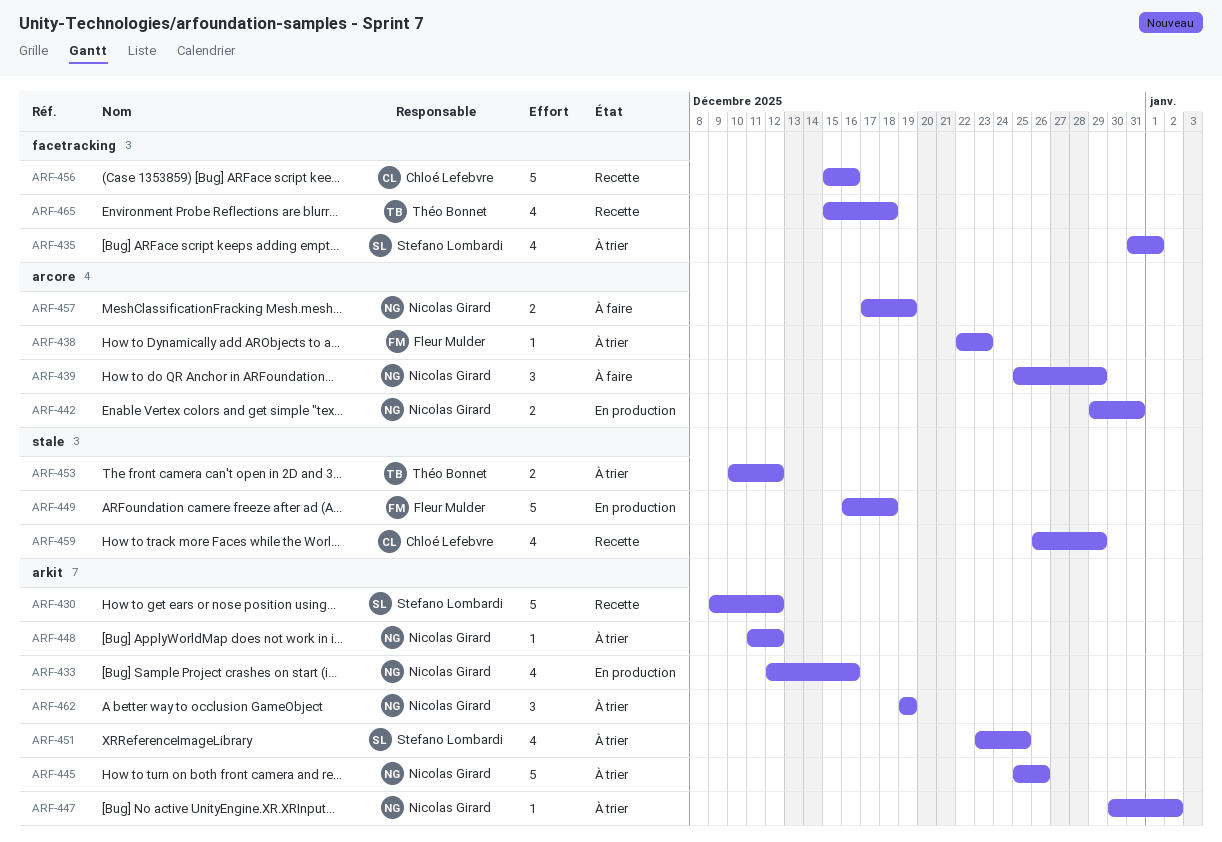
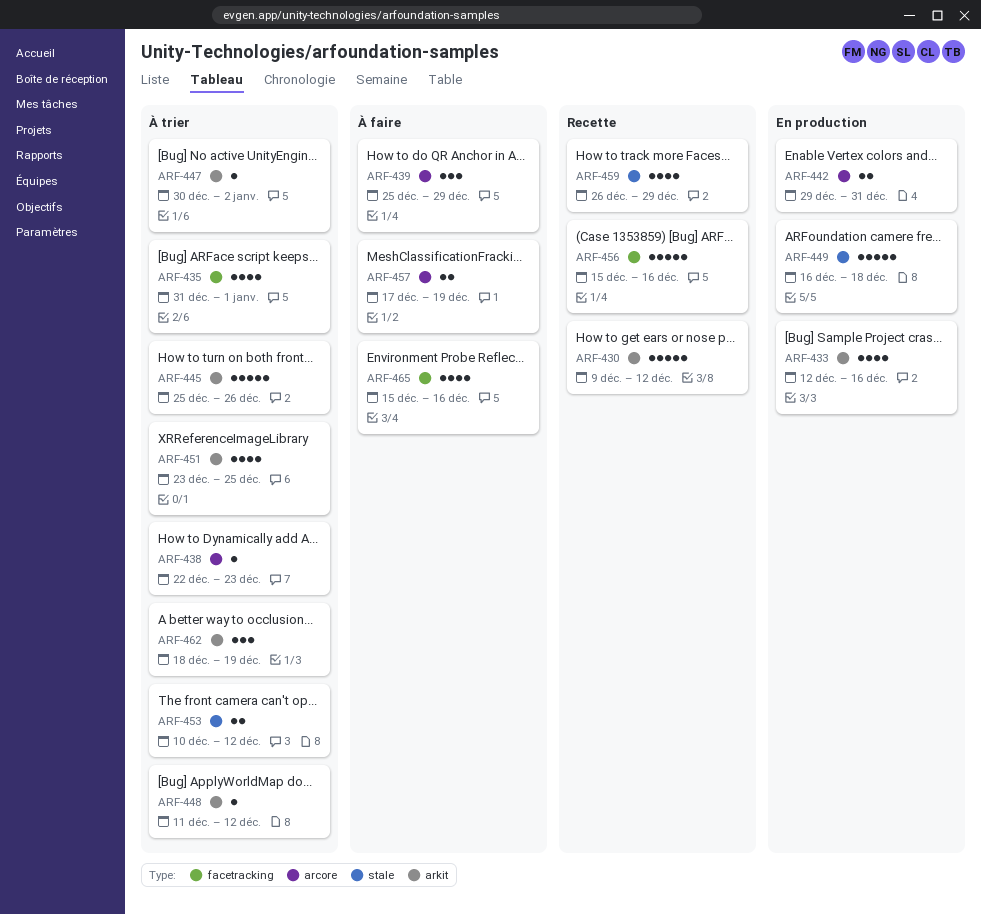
ARF-462, start: Dec 19 -> Dec 18
ARF-465, status: Recette -> À faire
ARF-465, due: Dec 18 -> Dec 16

